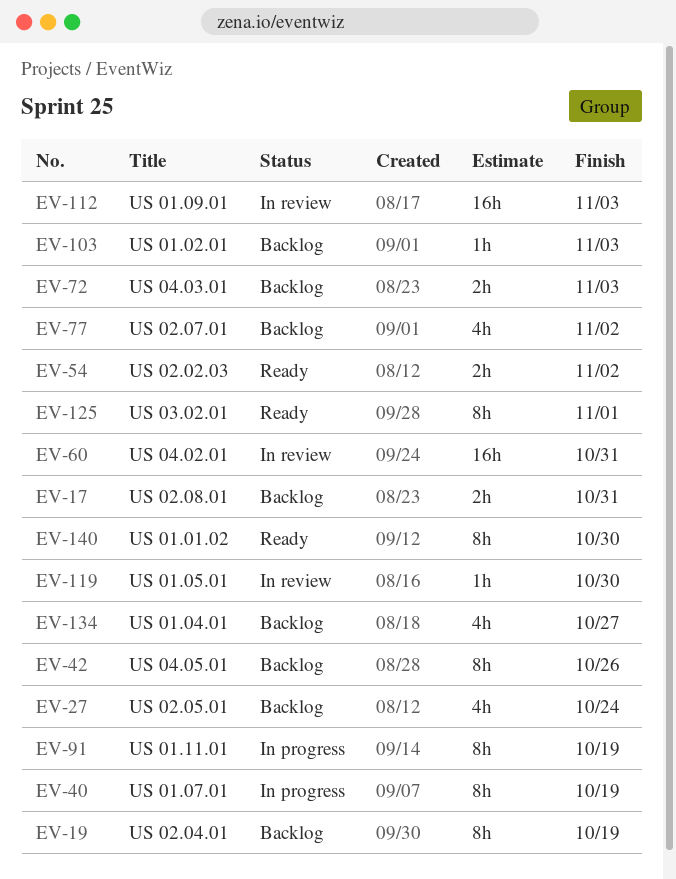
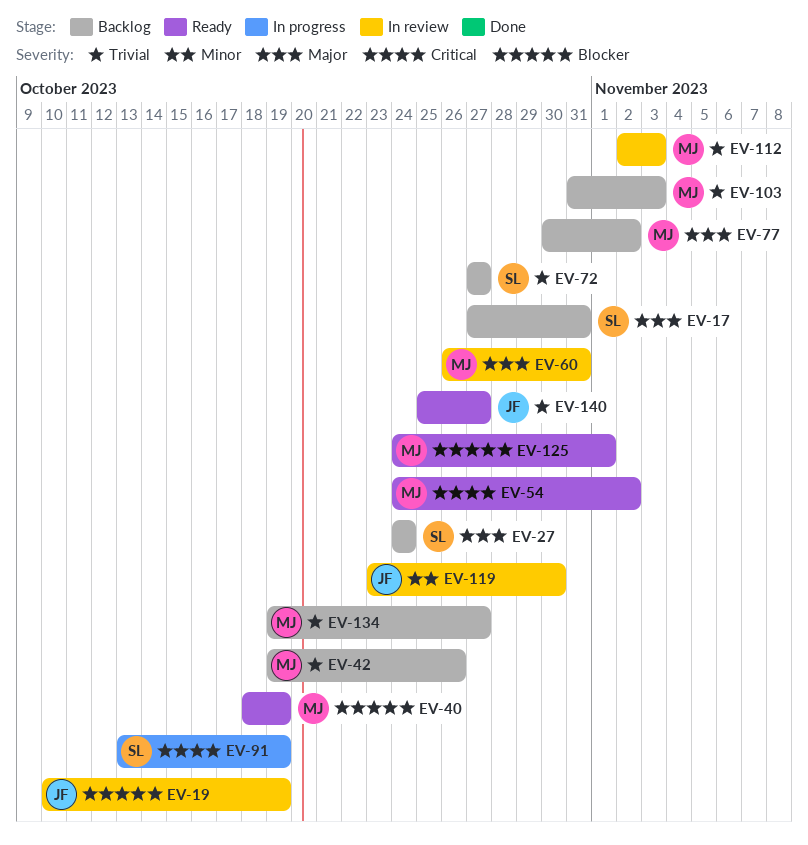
EV-19, status: Backlog -> In review
EV-40, status: In progress -> Ready
EV-72, due: Nov 3 -> Oct 27
EV-140, due: Oct 30 -> Oct 27

